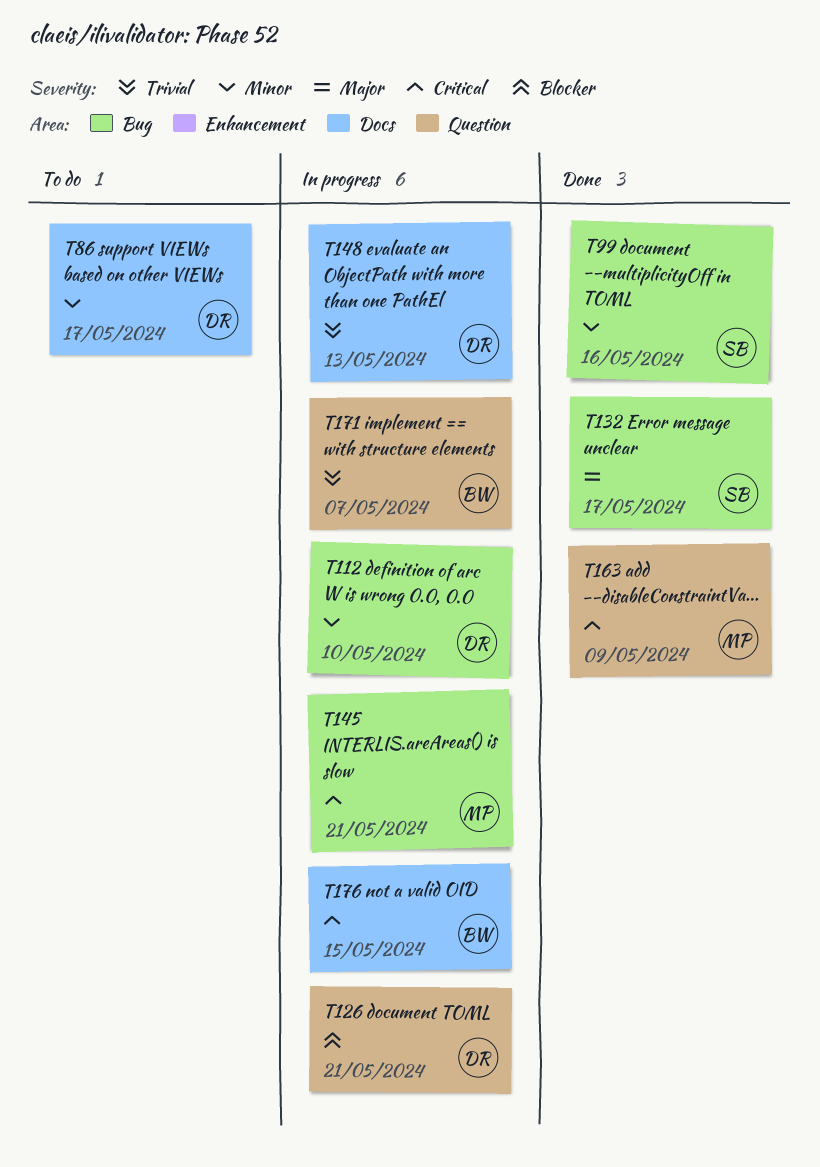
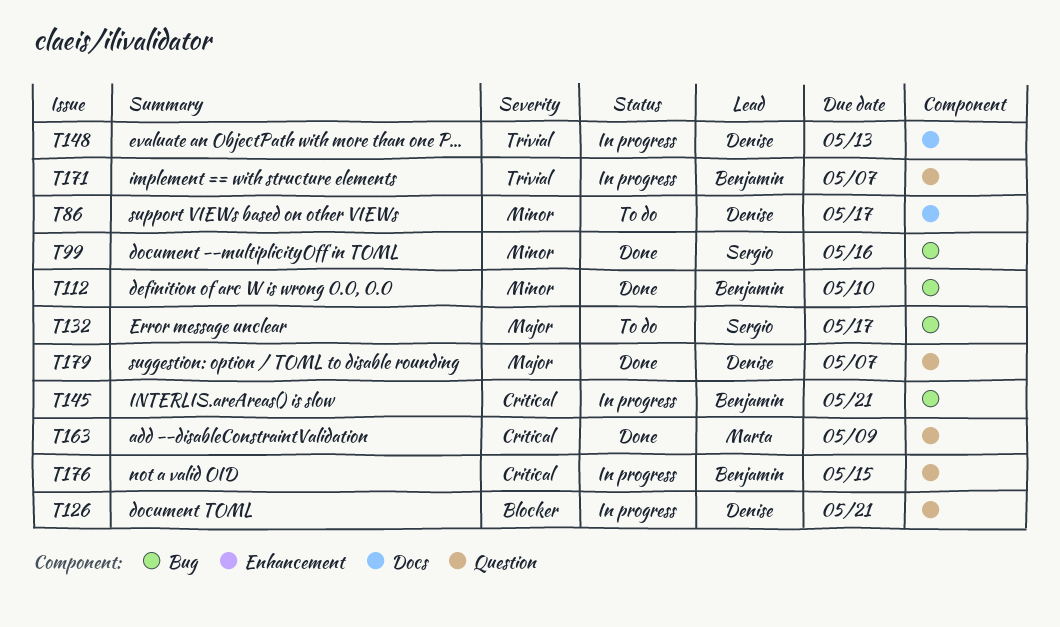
T112, status: In progress -> Done
T112, owner: Denise -> Benjamin
T132, status: Done -> To do
T145, owner: Marta -> Benjamin
T176, label: Docs -> Question
T179: none -> present

